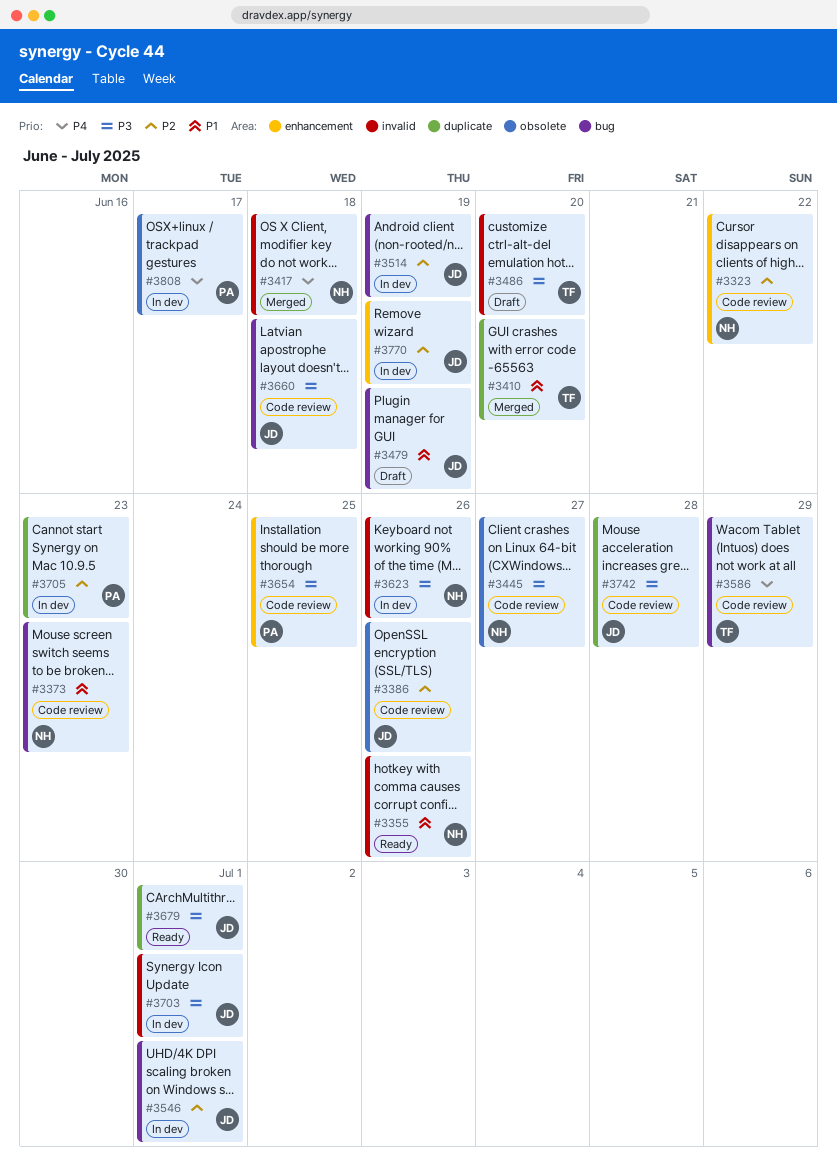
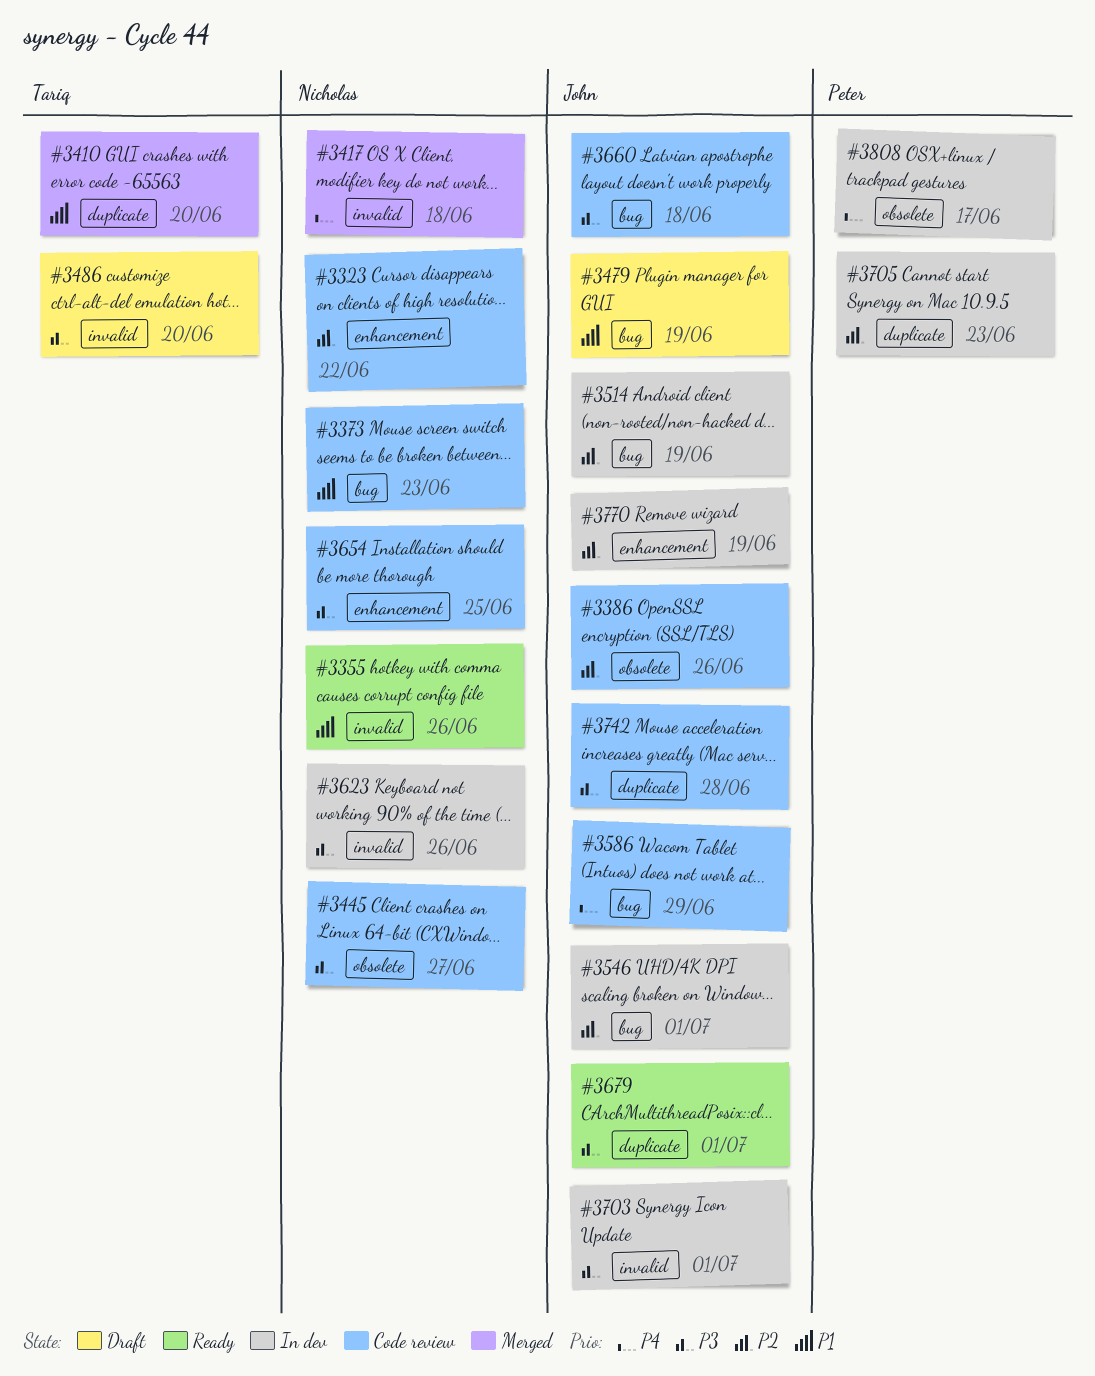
#3586, owner: Tariq -> John
#3654, owner: Peter -> Nicholas

